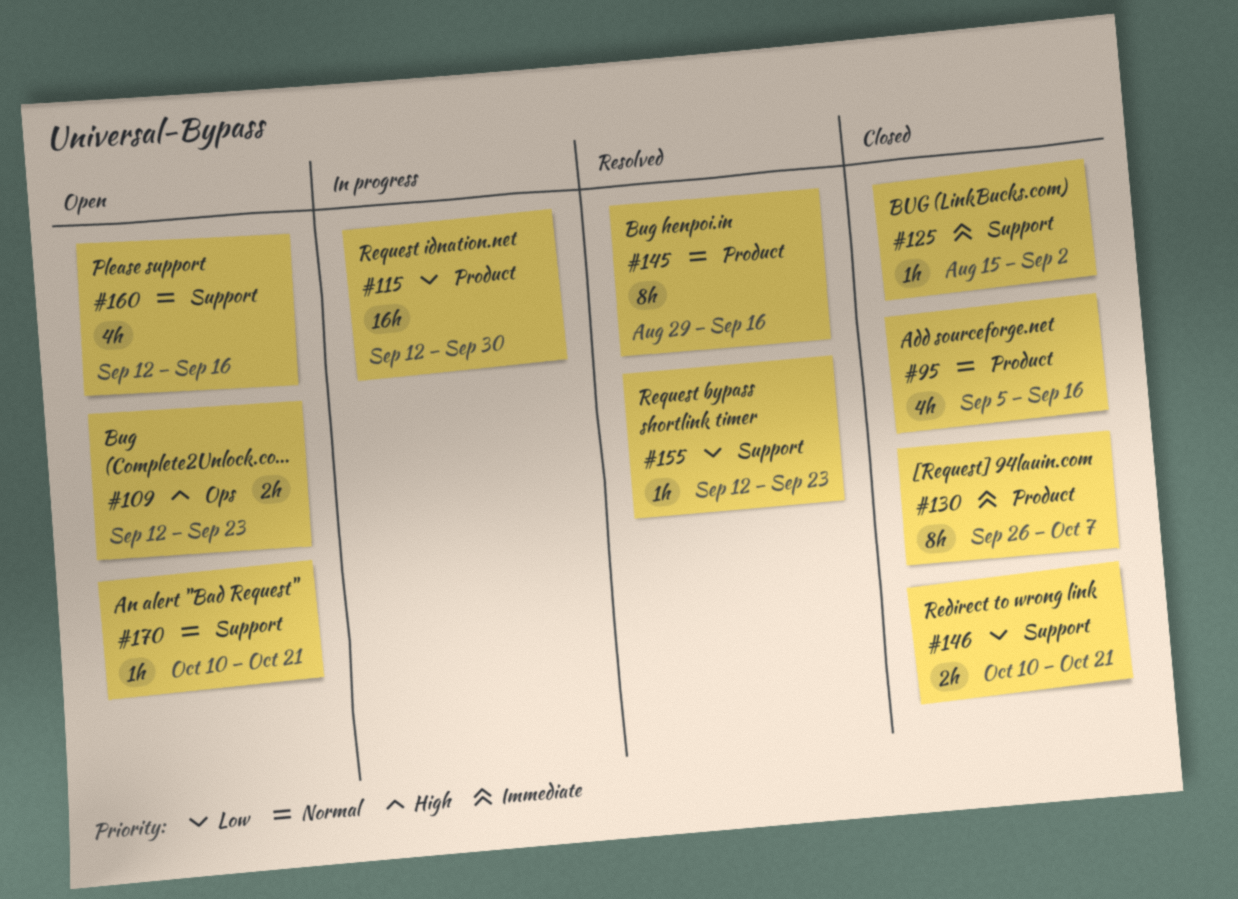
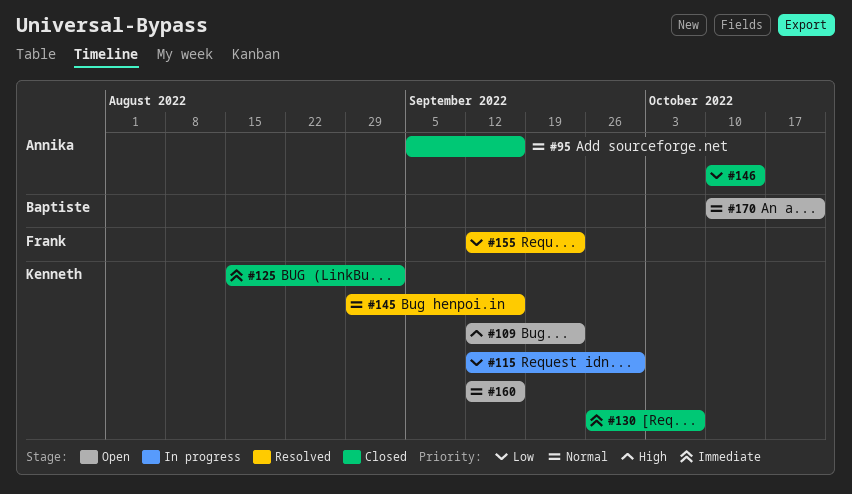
#146, due: Oct 21 -> Oct 14

